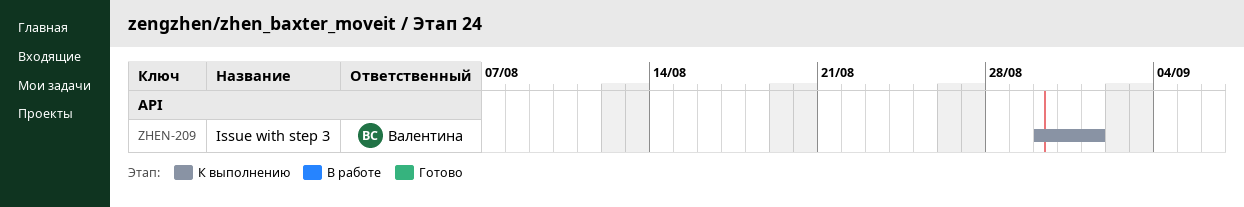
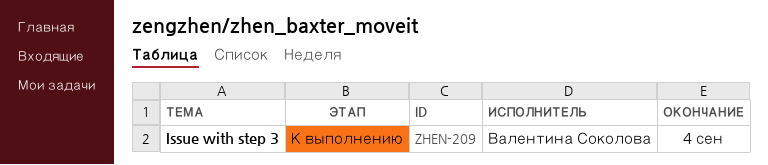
ZHEN-209, due: Sep 1 -> Sep 4

